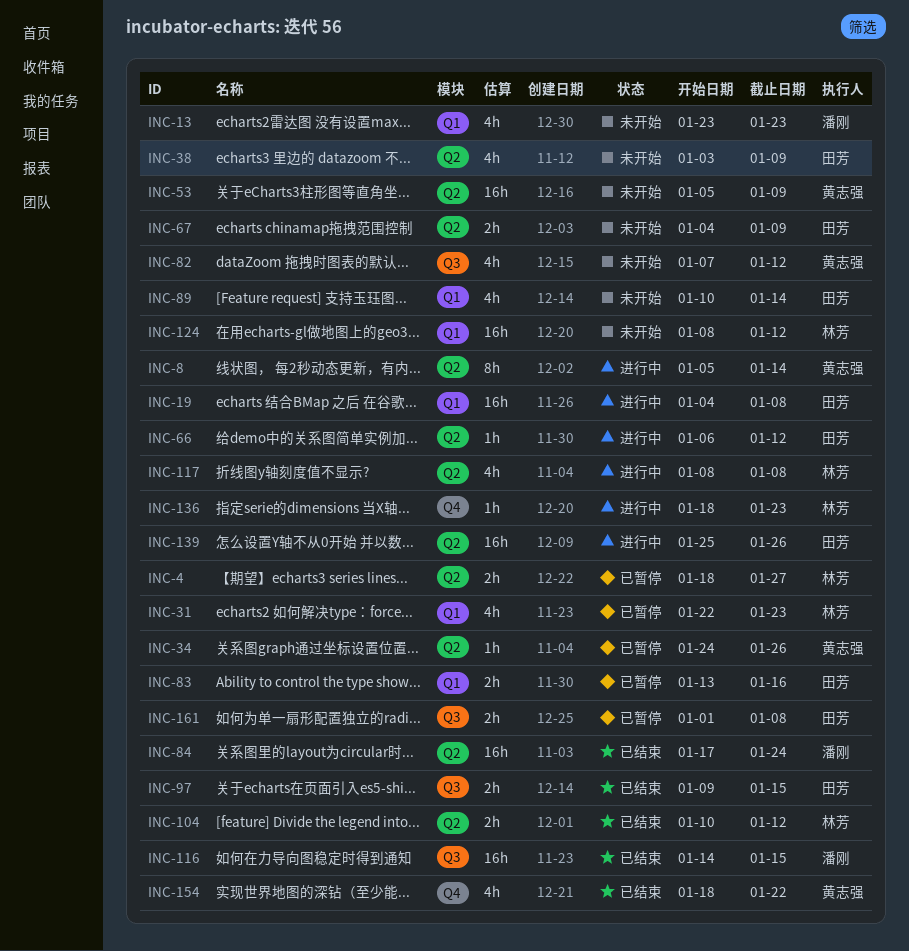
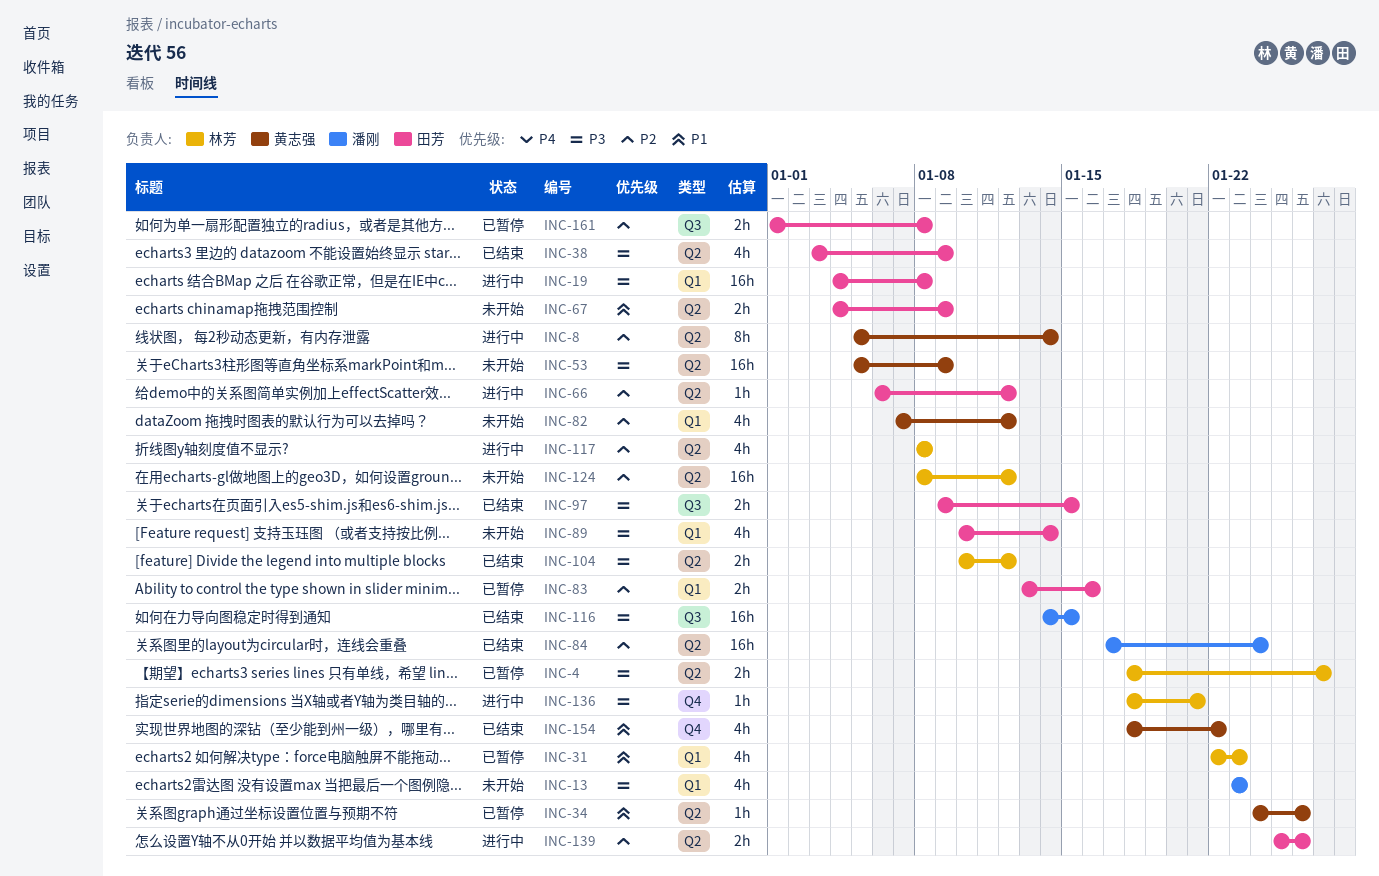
INC-38, status: 未开始 -> 已结束
INC-82, label: Q3 -> Q1
INC-124, label: Q1 -> Q2
INC-136, due: Jan 23 -> Jan 21
INC-139, estimate: 16h -> 2h

